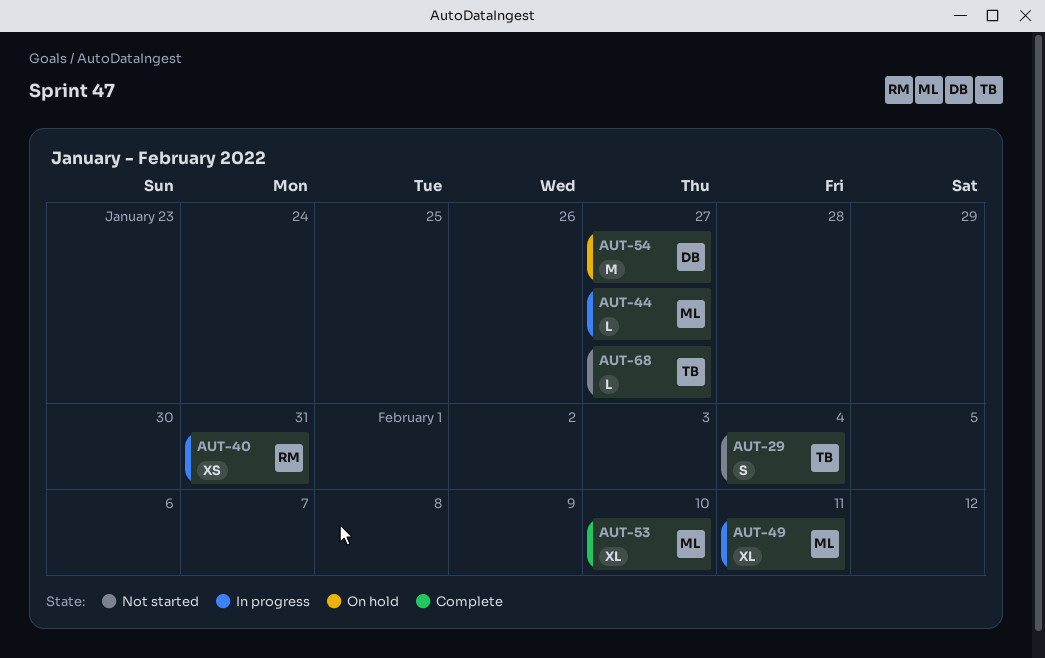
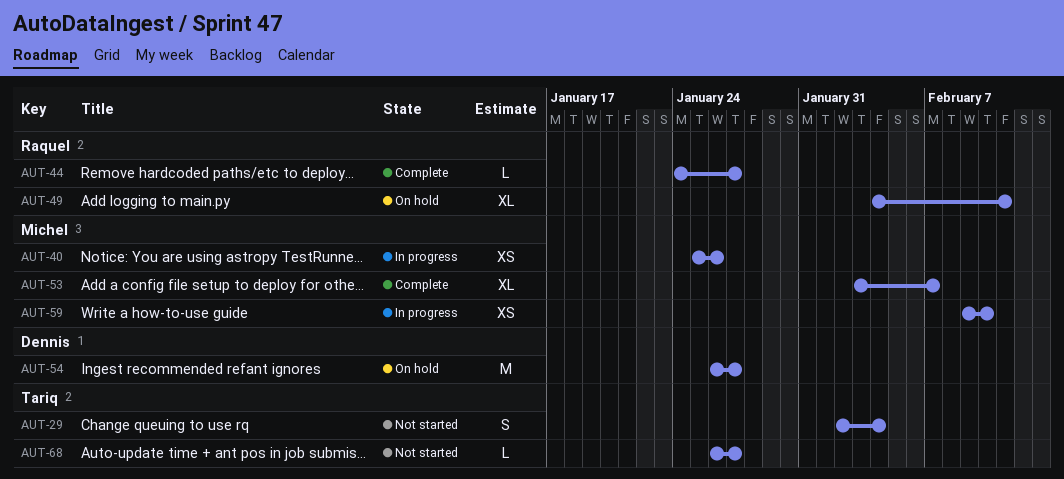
AUT-40, owner: Raquel -> Michel
AUT-40, due: Jan 31 -> Jan 26
AUT-44, status: In progress -> Complete
AUT-44, owner: Michel -> Raquel
AUT-49, status: In progress -> On hold
AUT-49, owner: Michel -> Raquel
AUT-53, due: Feb 10 -> Feb 7
AUT-59: none -> present

